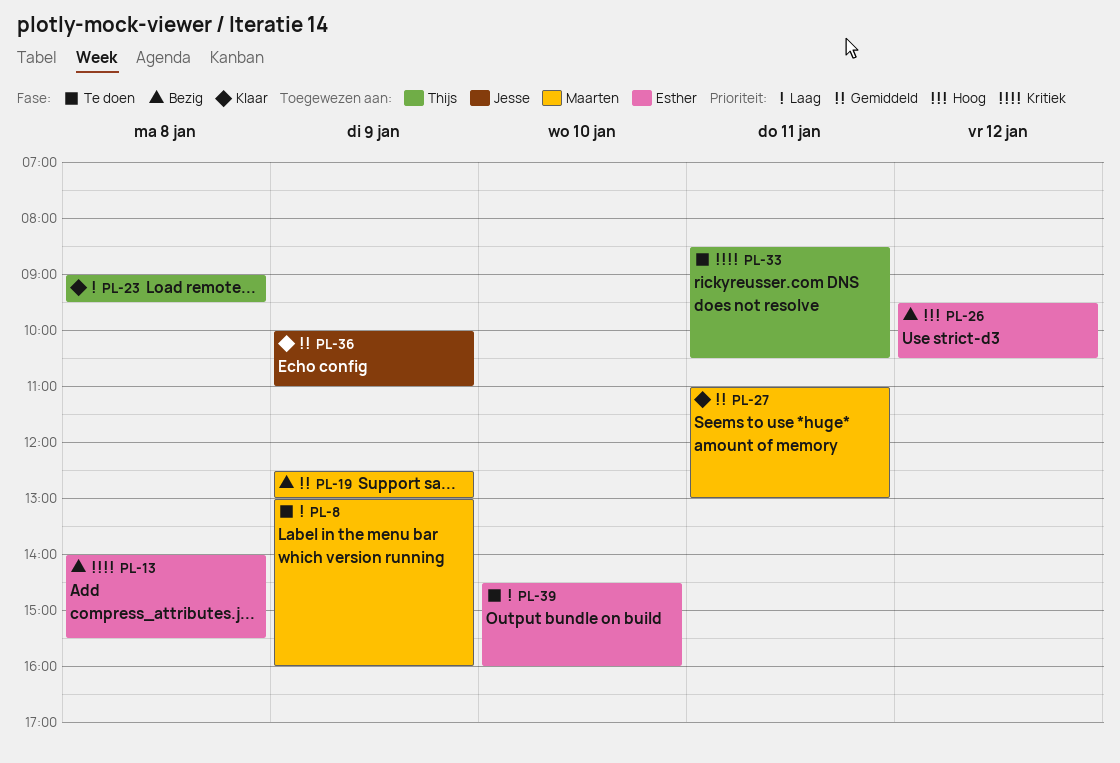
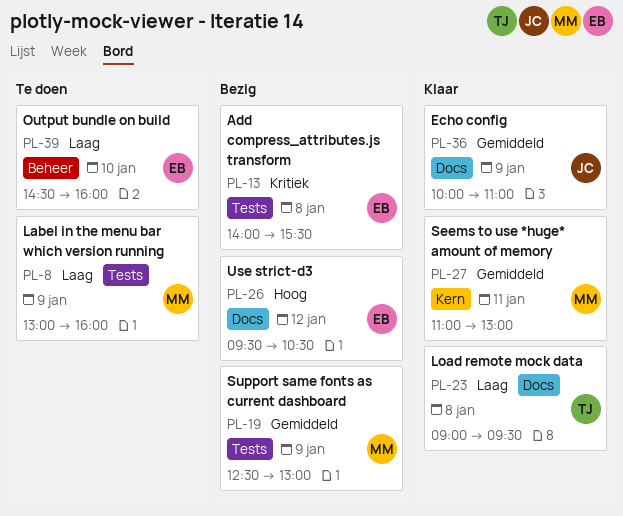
PL-33: present -> none

